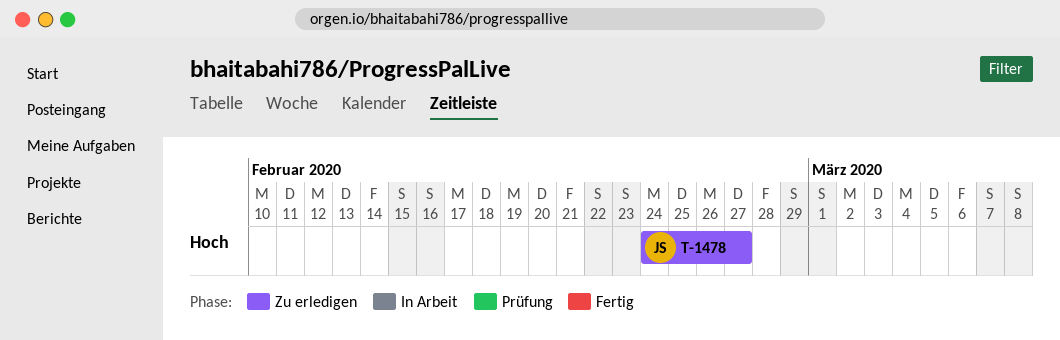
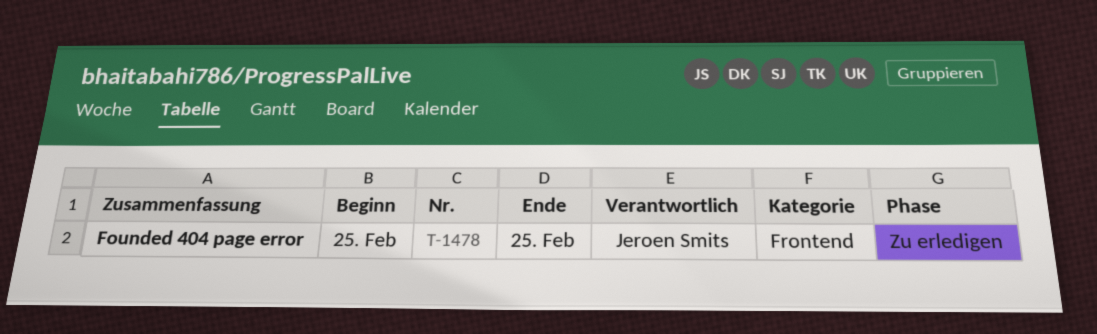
T-1478, start: Feb 24 -> Feb 25
T-1478, due: Feb 27 -> Feb 25

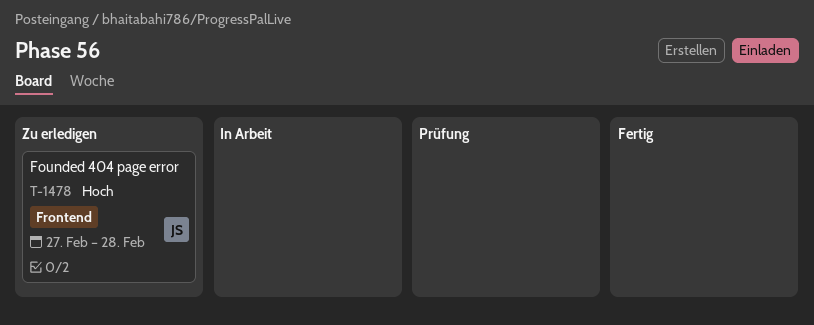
T-1478, start: Feb 25 -> Feb 27
T-1478, due: Feb 25 -> Feb 28

